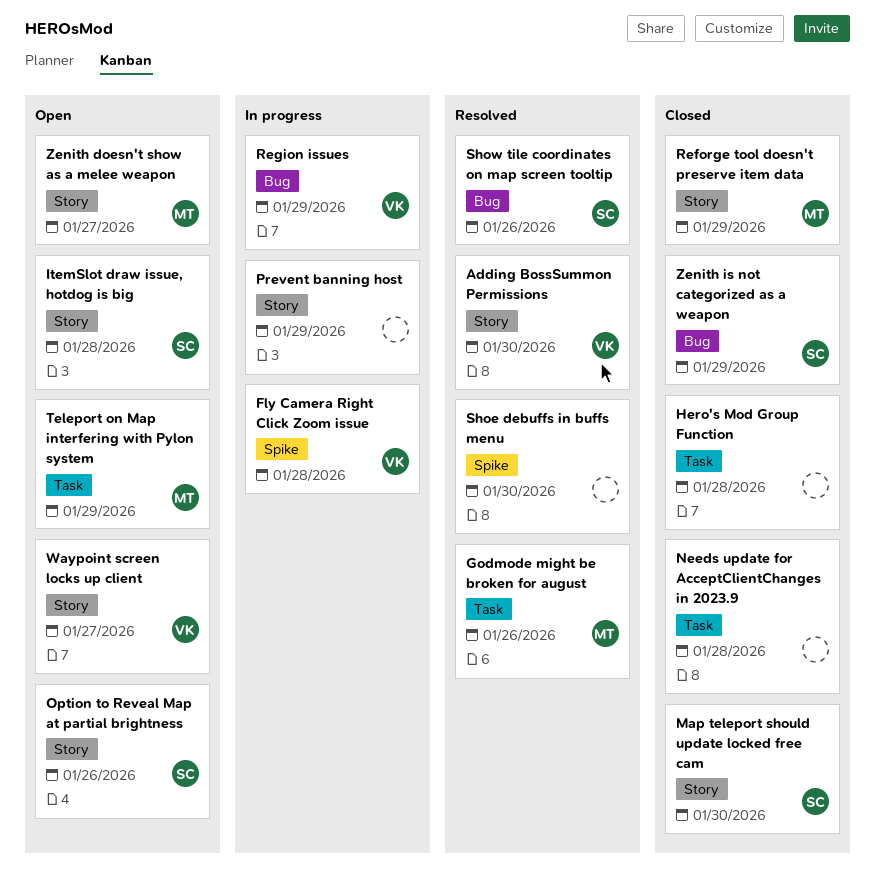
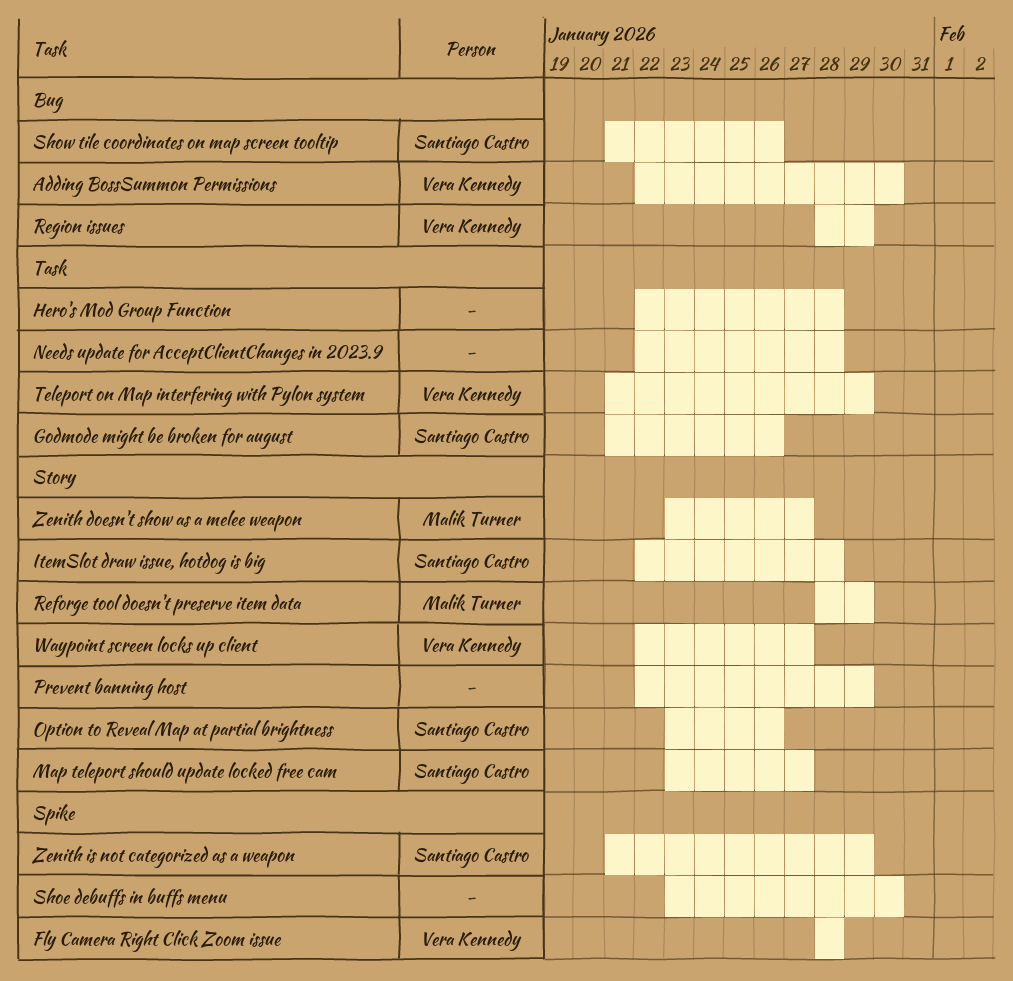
Adding BossSummon Permissions, label: Story -> Bug
Godmode might be broken for august, owner: Malik Turner -> Santiago Castro
Map teleport should update locked free cam, due: Jan 30 -> Jan 27
Teleport on Map interfering with Pylon system, owner: Malik Turner -> Vera Kennedy
Zenith is not categorized as a weapon, label: Bug -> Spike

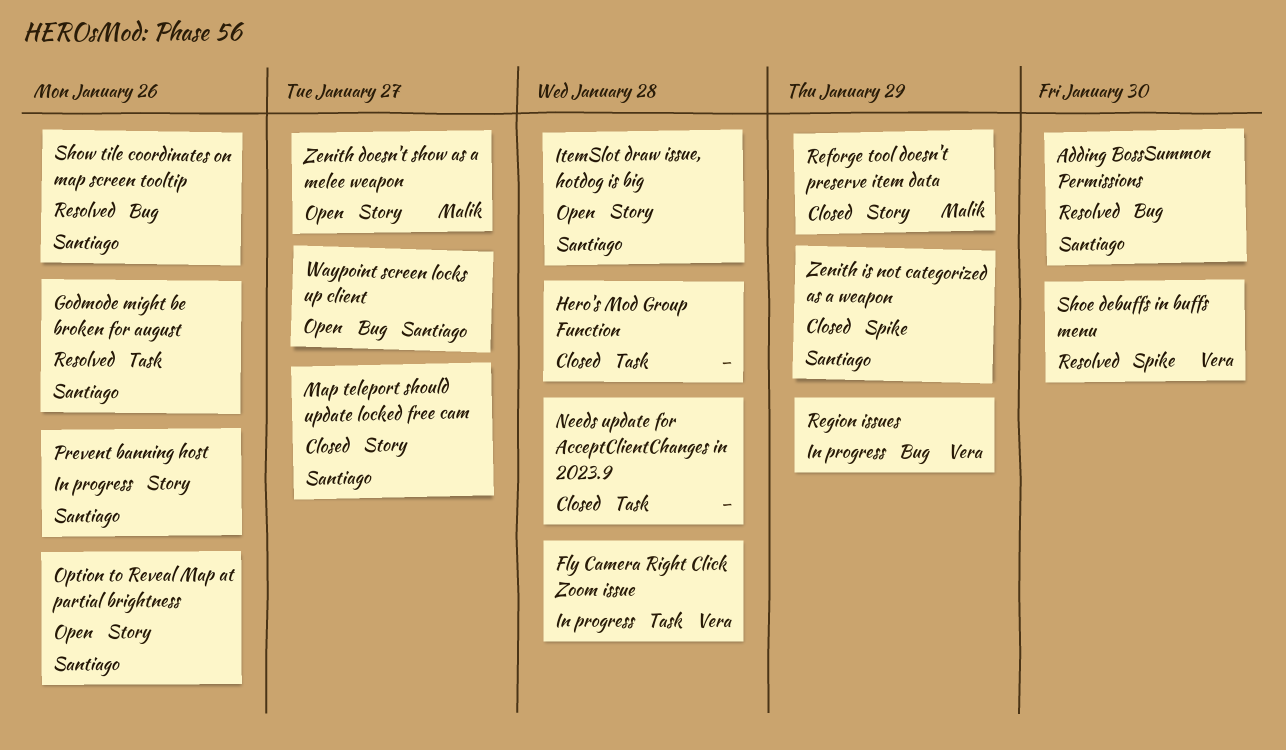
Adding BossSummon Permissions, owner: Vera Kennedy -> Santiago Castro
Fly Camera Right Click Zoom issue, label: Spike -> Task
Prevent banning host, owner: none -> Santiago Castro
Prevent banning host, due: Jan 29 -> Jan 26
Shoe debuffs in buffs menu, owner: none -> Vera Kennedy
Teleport on Map interfering with Pylon system: present -> none
Waypoint screen locks up client, owner: Vera Kennedy -> Santiago Castro
Waypoint screen locks up client, label: Story -> Bug

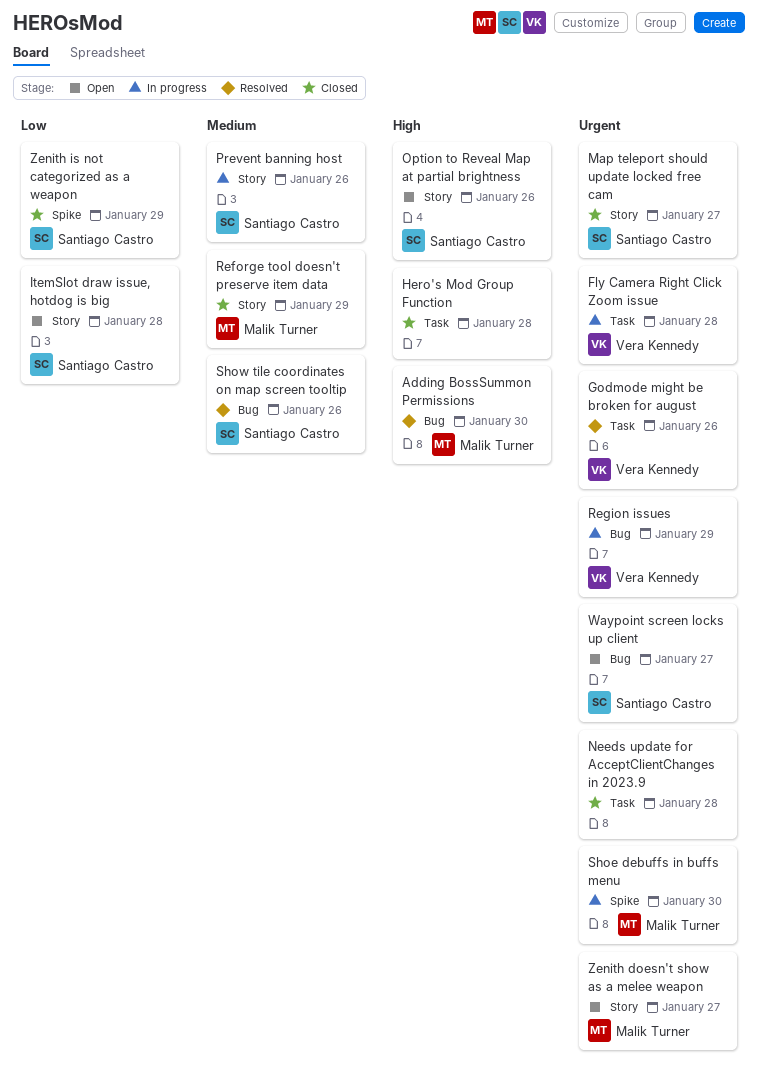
Adding BossSummon Permissions, owner: Santiago Castro -> Malik Turner
Godmode might be broken for august, owner: Santiago Castro -> Vera Kennedy
Shoe debuffs in buffs menu, status: Resolved -> In progress
Shoe debuffs in buffs menu, owner: Vera Kennedy -> Malik Turner

